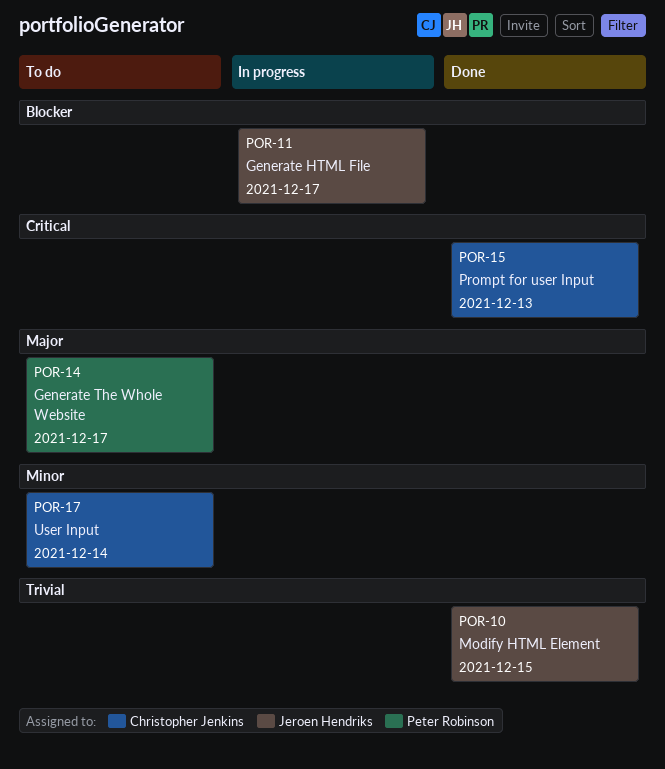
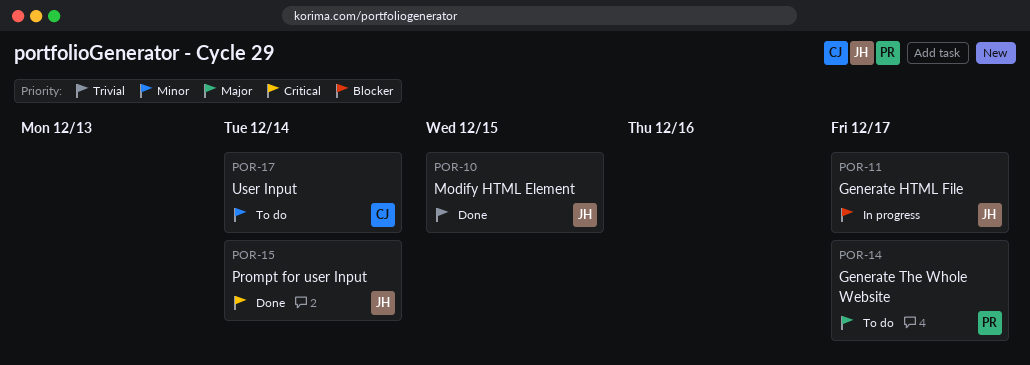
POR-15, owner: Christopher Jenkins -> Jeroen Hendriks
POR-15, due: Dec 13 -> Dec 14

